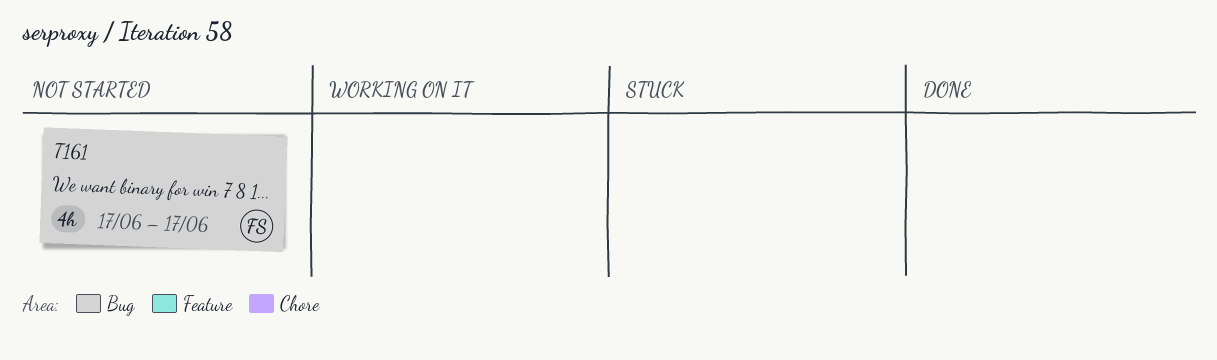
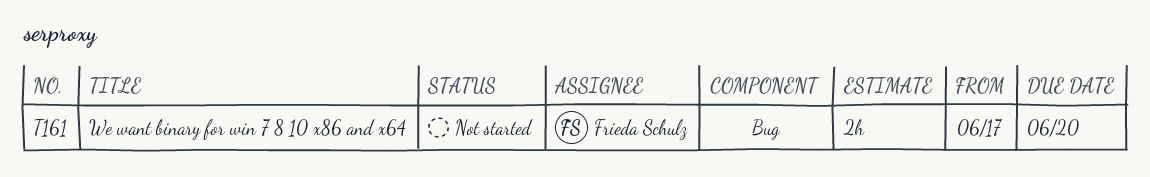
T161, estimate: 4h -> 2h
T161, due: Jun 17 -> Jun 20

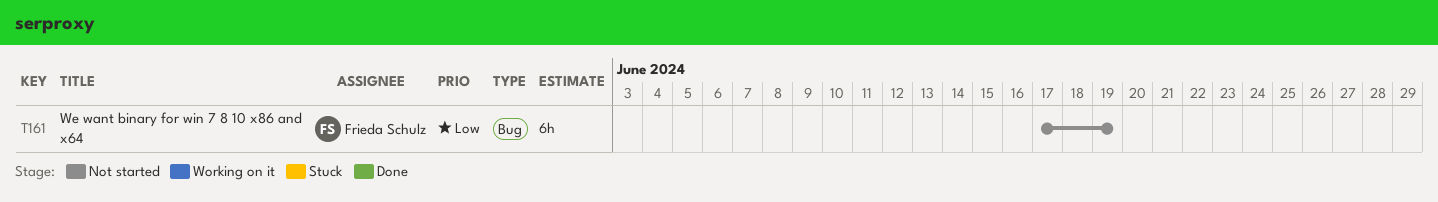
T161, estimate: 2h -> 6h
T161, due: Jun 20 -> Jun 19

